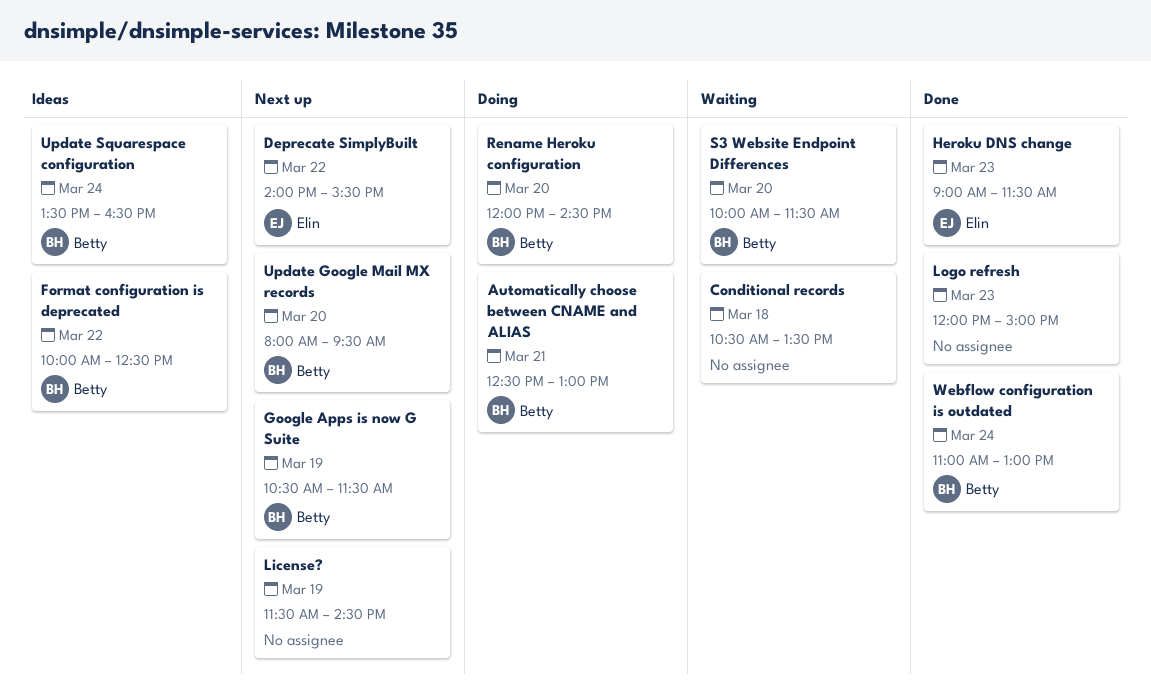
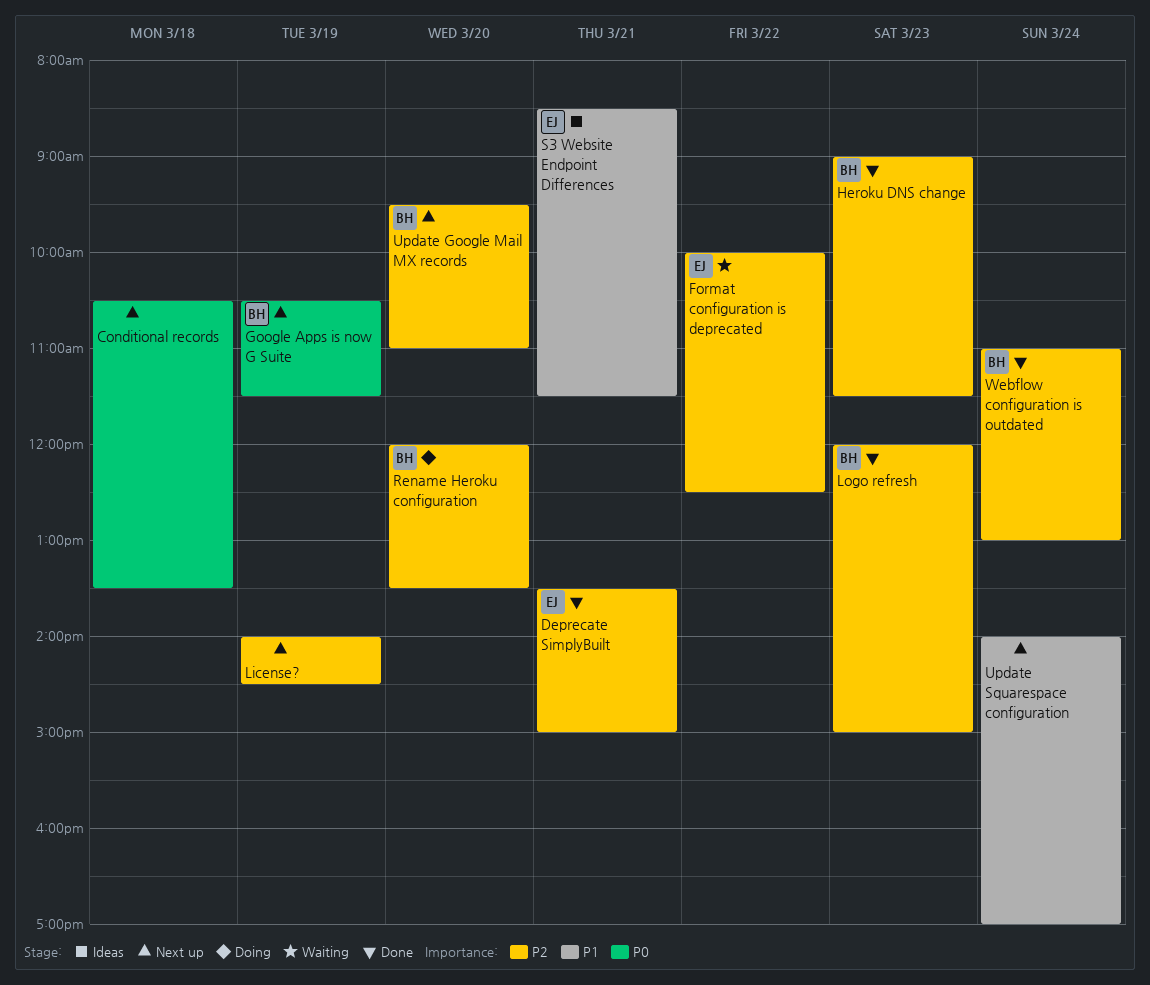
Automatically choose between CNAME and ALIAS: present -> none
Conditional records, status: Waiting -> Next up
Deprecate SimplyBuilt, status: Next up -> Done
Deprecate SimplyBuilt, day: Mar 22 -> Mar 21
Deprecate SimplyBuilt, begins: 14:00 -> 13:30
Deprecate SimplyBuilt, ends: 15:30 -> 15:00
Format configuration is deprecated, status: Ideas -> Waiting
Format configuration is deprecated, owner: Betty -> Elin
Heroku DNS change, owner: Elin -> Betty
License?, begins: 11:30 -> 14:00
Logo refresh, owner: none -> Betty
Rename Heroku configuration, ends: 14:30 -> 13:30
S3 Website Endpoint Differences, status: Waiting -> Ideas
S3 Website Endpoint Differences, owner: Betty -> Elin
S3 Website Endpoint Differences, day: Mar 20 -> Mar 21
S3 Website Endpoint Differences, begins: 10:00 -> 08:30
Update Google Mail MX records, begins: 08:00 -> 09:30
Update Google Mail MX records, ends: 09:30 -> 11:00
Update Squarespace configuration, status: Ideas -> Next up
Update Squarespace configuration, owner: Betty -> none
Update Squarespace configuration, begins: 13:30 -> 14:00
Update Squarespace configuration, ends: 16:30 -> 17:00

